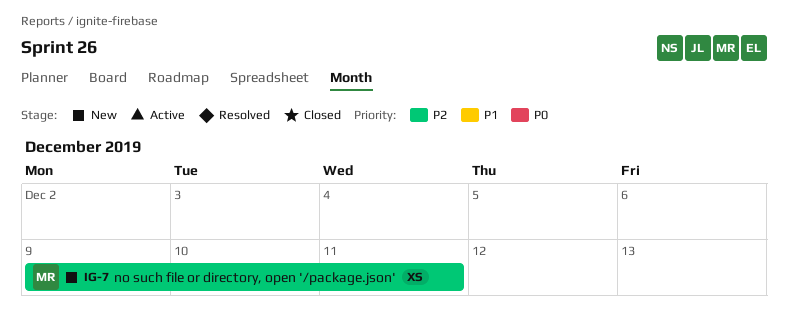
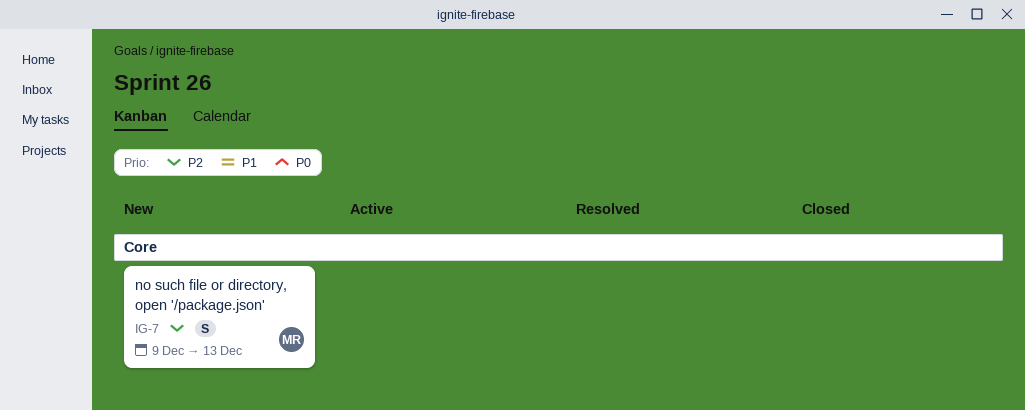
IG-7, estimate: XS -> S
IG-7, due: Dec 11 -> Dec 13

